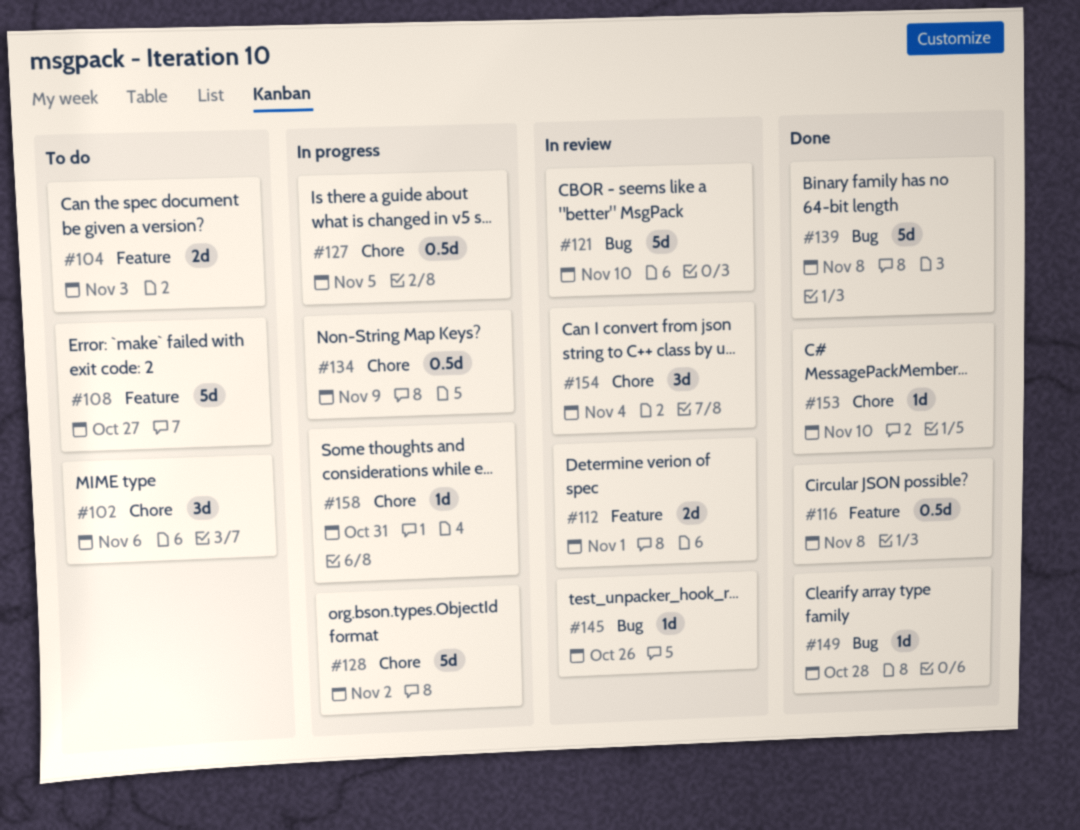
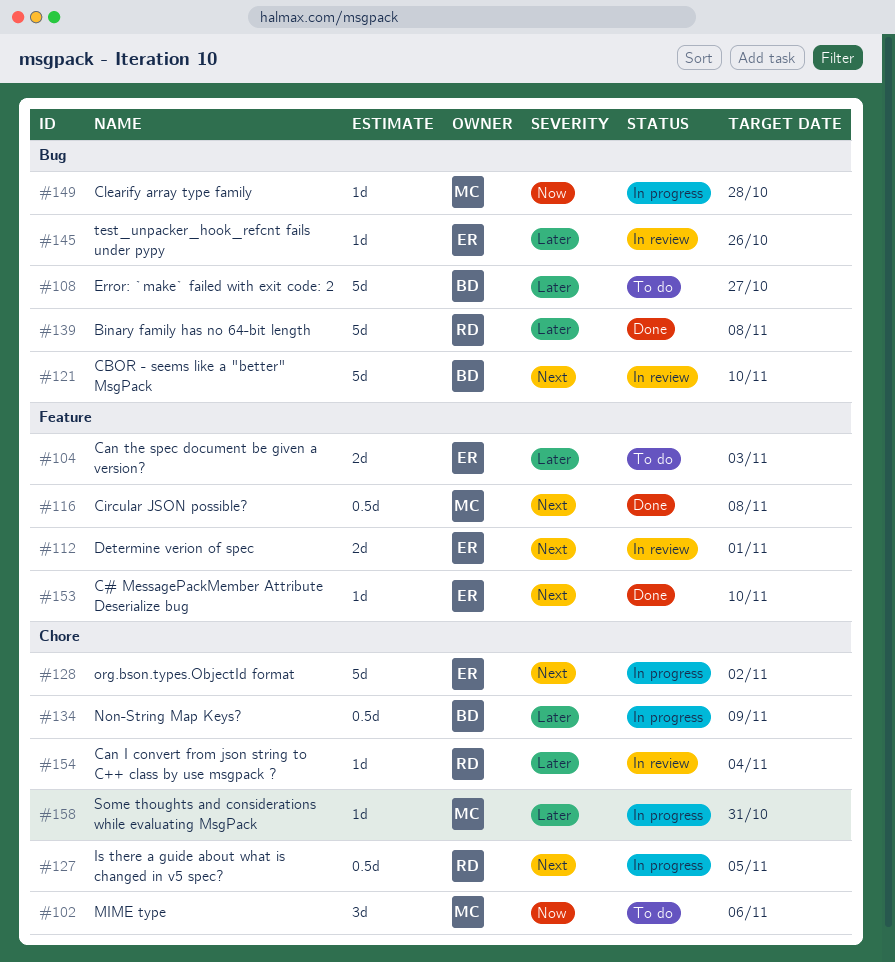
#108, label: Feature -> Bug
#149, status: Done -> In progress
#153, label: Chore -> Feature
#154, estimate: 3d -> 1d

